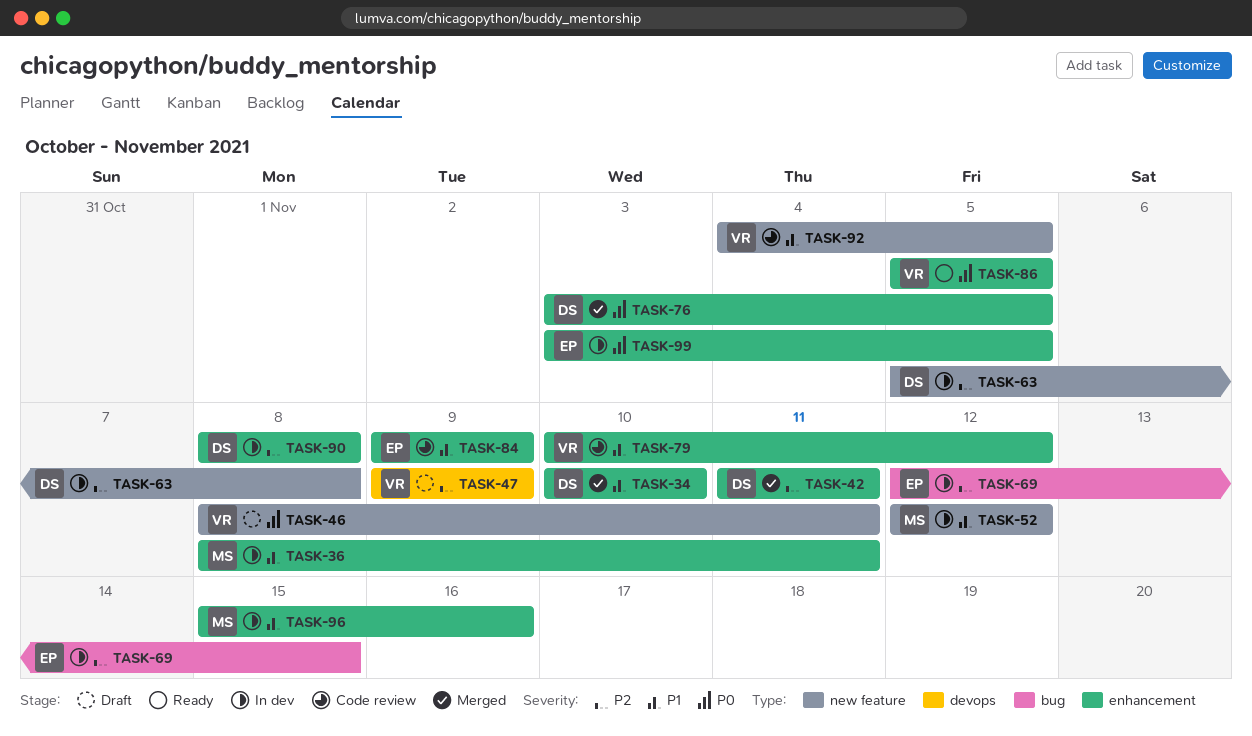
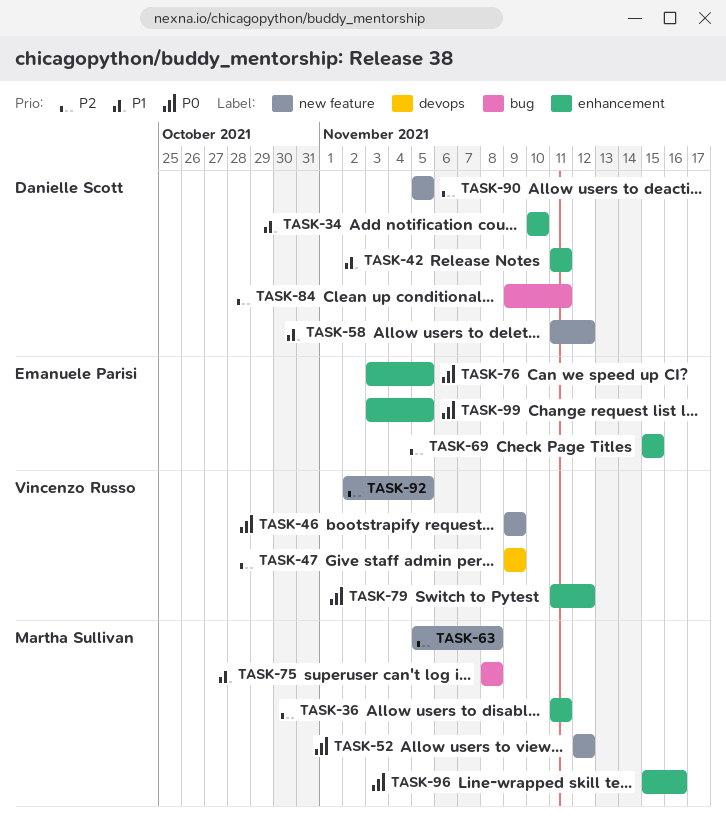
TASK-36, priority: P1 -> P2
TASK-36, start: Nov 8 -> Nov 11
TASK-42, priority: P2 -> P1
TASK-46, start: Nov 8 -> Nov 9
TASK-46, due: Nov 11 -> Nov 9
TASK-52, priority: P1 -> P0
TASK-58: none -> present
TASK-63, owner: Danielle Scott -> Martha Sullivan
TASK-69, label: bug -> enhancement
TASK-69, start: Nov 12 -> Nov 15
TASK-75: none -> present
TASK-76, owner: Danielle Scott -> Emanuele Parisi
TASK-79, priority: P1 -> P0
TASK-79, start: Nov 10 -> Nov 11
TASK-84, owner: Emanuele Parisi -> Danielle Scott
TASK-84, priority: P1 -> P2
TASK-84, label: enhancement -> bug
TASK-84, due: Nov 9 -> Nov 11
TASK-86: present -> none
TASK-90, label: enhancement -> new feature
TASK-90, start: Nov 8 -> Nov 5
TASK-90, due: Nov 8 -> Nov 5
TASK-92, priority: P1 -> P2
TASK-92, start: Nov 4 -> Nov 2
TASK-96, priority: P1 -> P0

